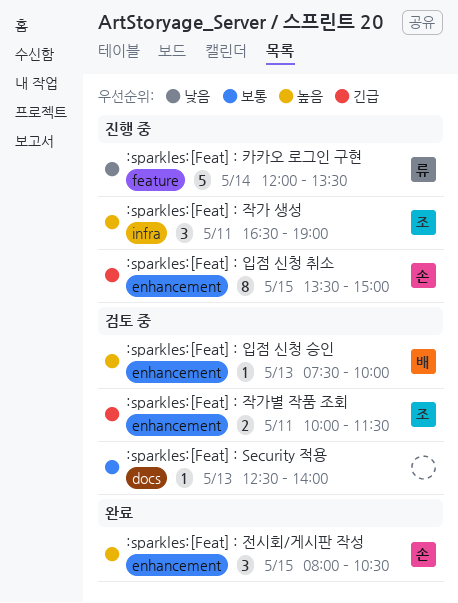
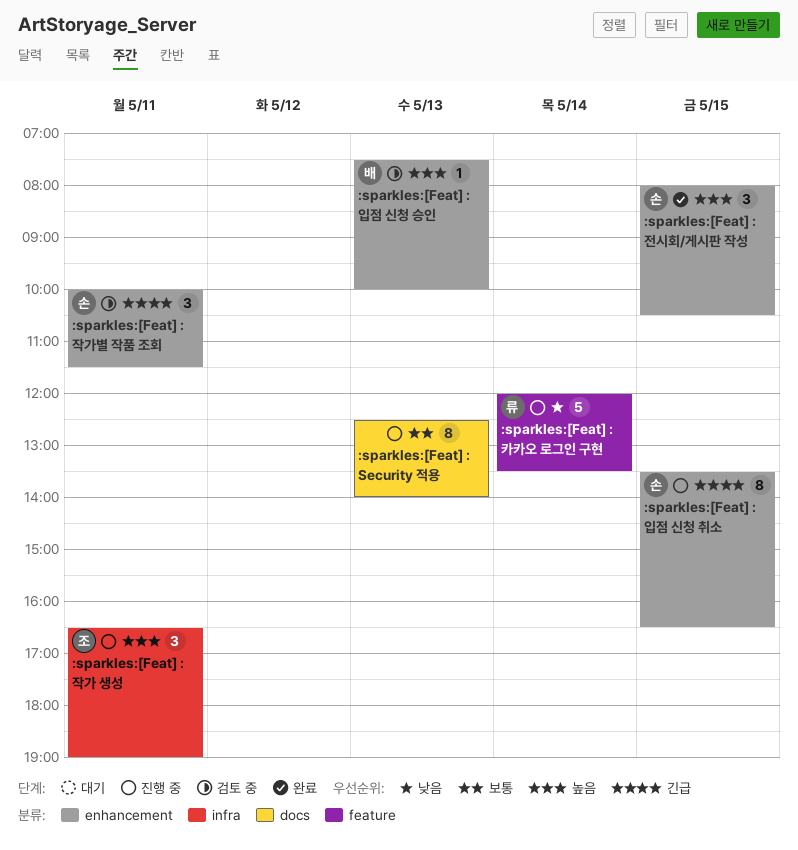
:sparkles:[Feat] : Security 적용, status: 검토 중 -> 진행 중
:sparkles:[Feat] : Security 적용, estimate: 1 -> 8
:sparkles:[Feat] : 입점 신청 취소, ends: 15:00 -> 16:30
:sparkles:[Feat] : 작가별 작품 조회, owner: 조 -> 손
:sparkles:[Feat] : 작가별 작품 조회, estimate: 2 -> 3

